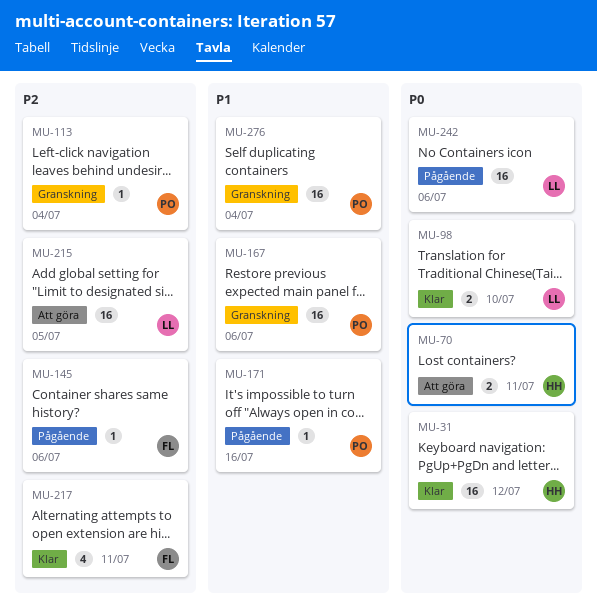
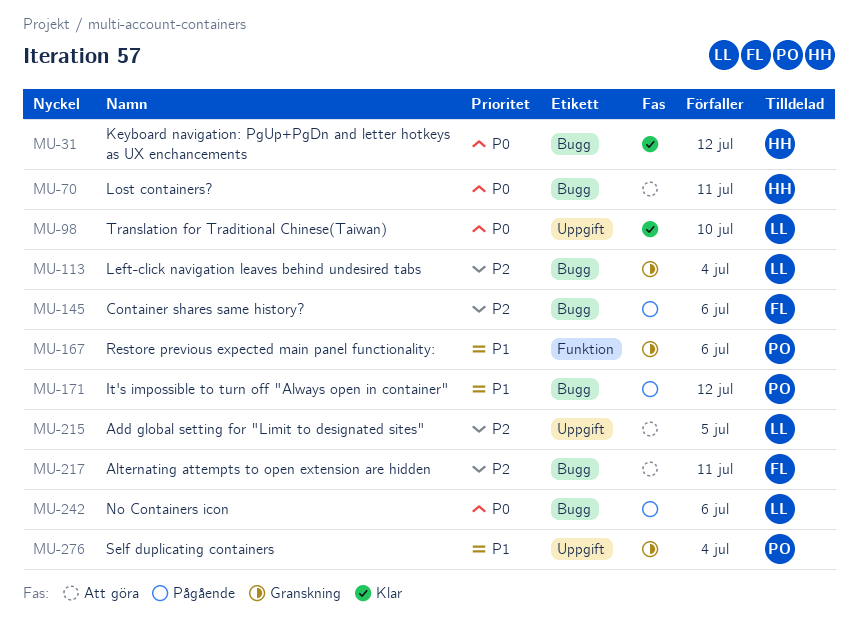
MU-113, owner: PO -> LL
MU-171, due: Jul 16 -> Jul 12
MU-217, status: Klar -> Att göra

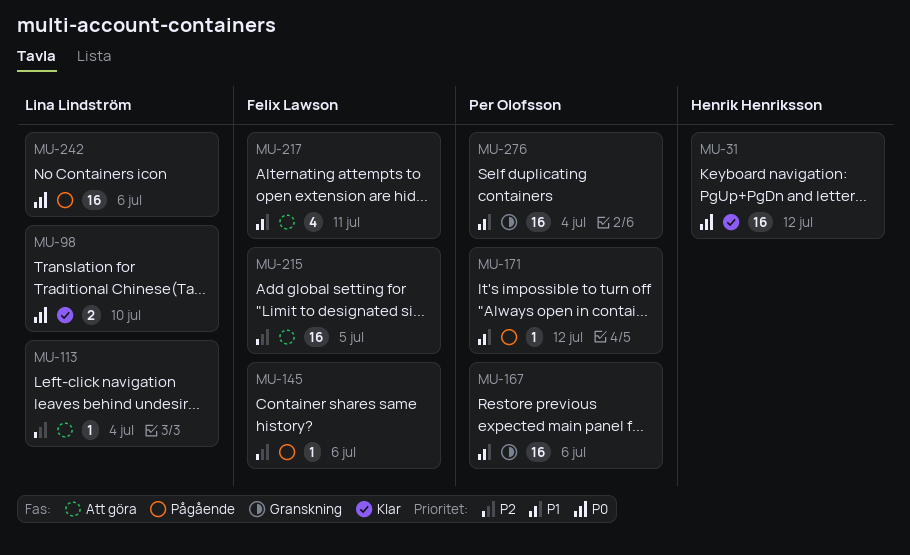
MU-70: present -> none
MU-113, status: Granskning -> Att göra
MU-215, owner: Lina Lindström -> Felix Lawson
MU-217, priority: P2 -> P1

